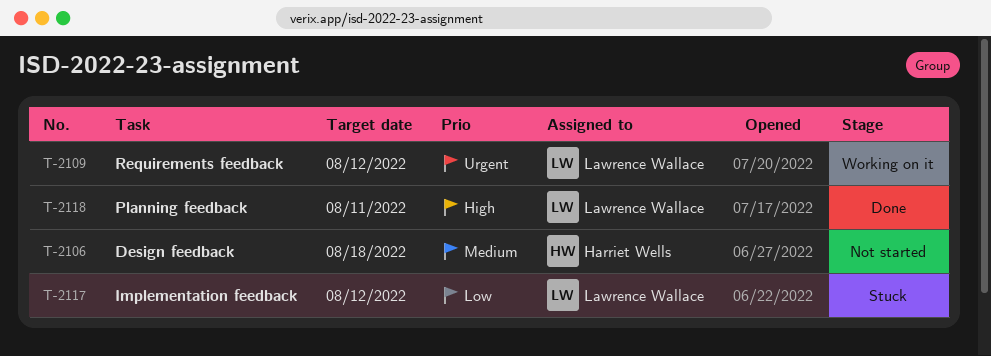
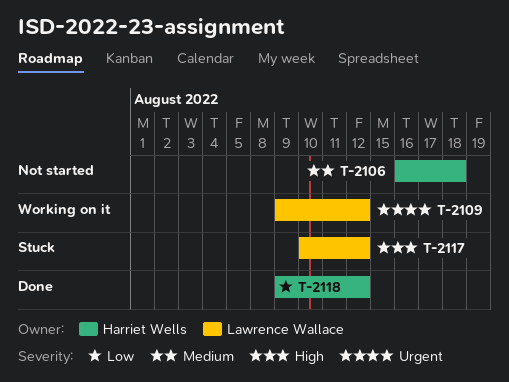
T-2117, priority: Low -> High
T-2118, owner: Lawrence Wallace -> Harriet Wells
T-2118, priority: High -> Low
T-2118, due: Aug 11 -> Aug 12

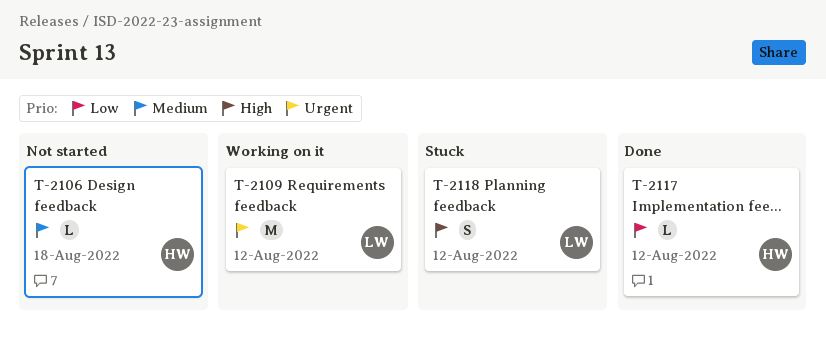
T-2117, status: Stuck -> Done
T-2117, owner: Lawrence Wallace -> Harriet Wells
T-2117, priority: High -> Low
T-2118, status: Done -> Stuck
T-2118, owner: Harriet Wells -> Lawrence Wallace
T-2118, priority: Low -> High

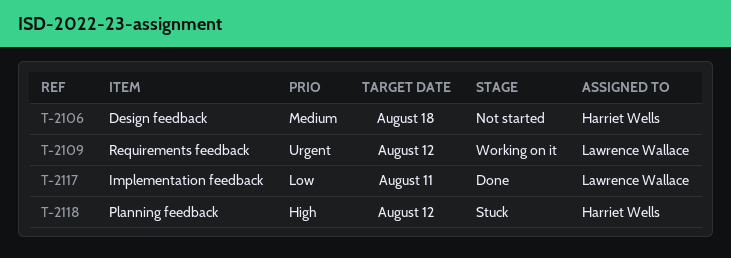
T-2117, owner: Harriet Wells -> Lawrence Wallace
T-2117, due: Aug 12 -> Aug 11
T-2118, owner: Lawrence Wallace -> Harriet Wells

